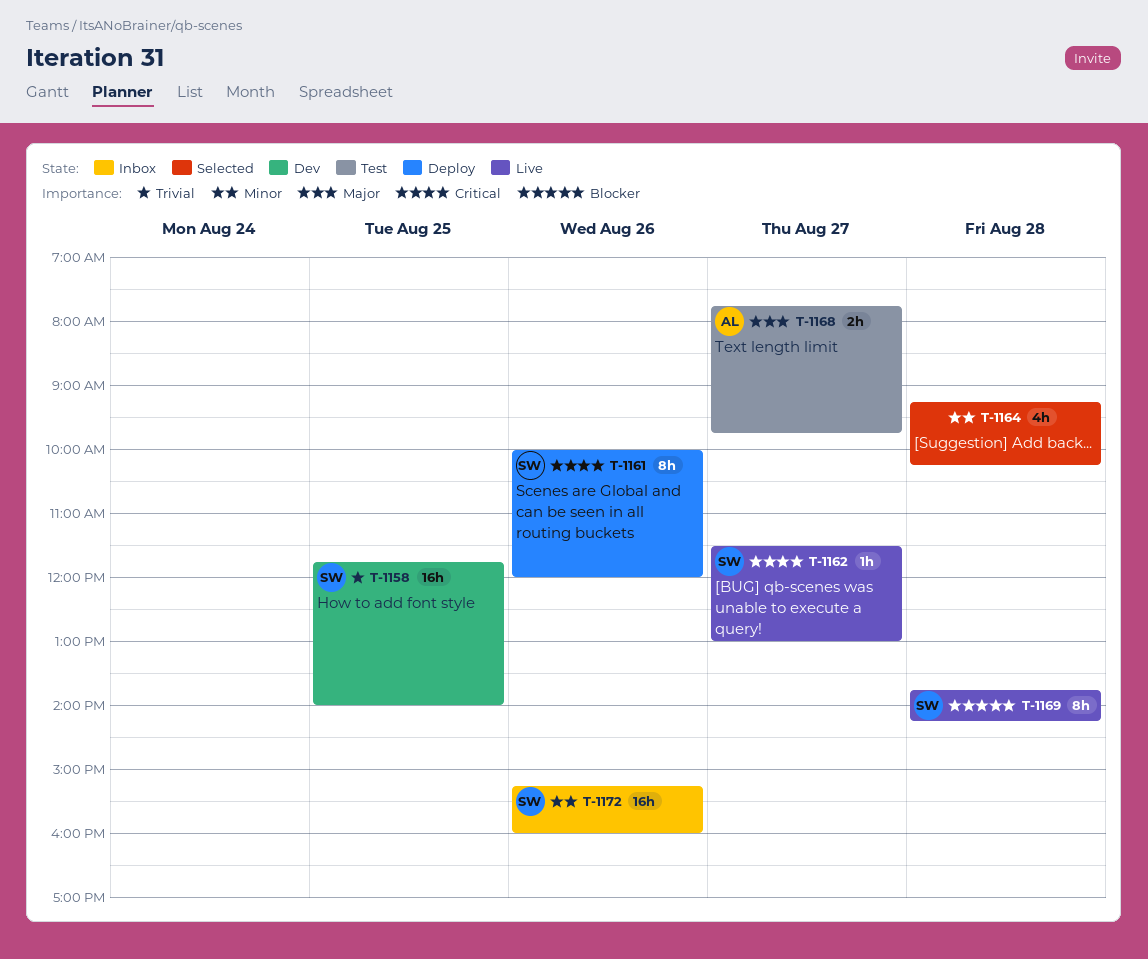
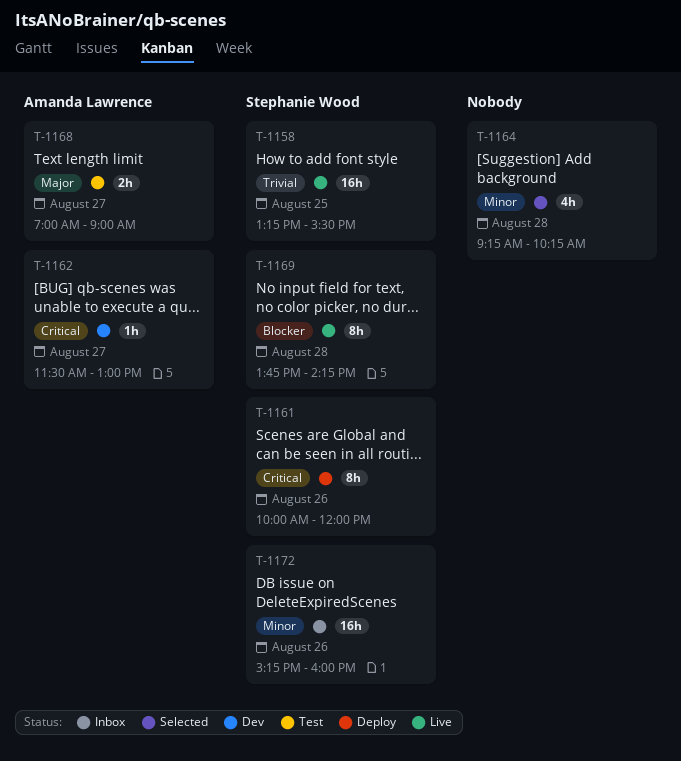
T-1158, status: Dev -> Live
T-1158, begins: 11:45 -> 13:15
T-1158, ends: 14:00 -> 15:30
T-1162, status: Live -> Dev
T-1162, owner: Stephanie Wood -> Amanda Lawrence
T-1168, begins: 07:45 -> 07:00
T-1168, ends: 09:45 -> 09:00

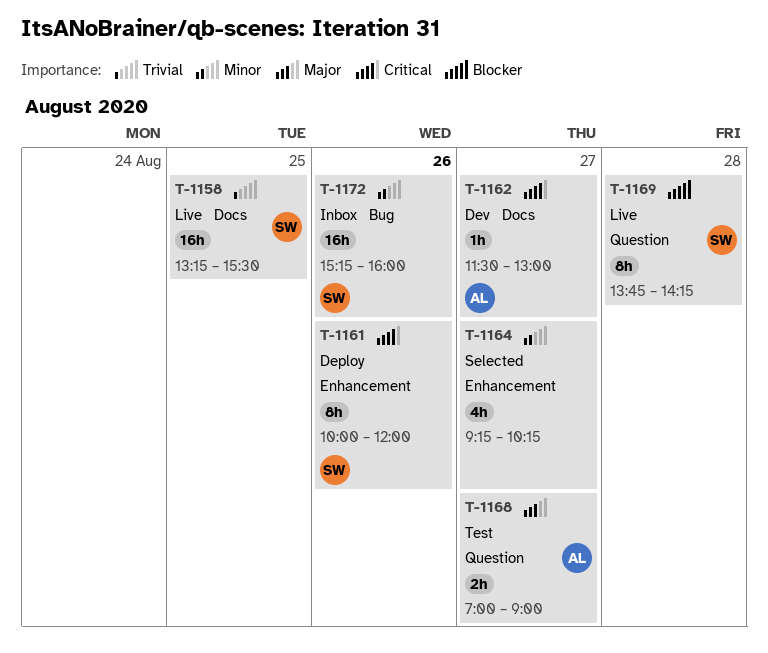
T-1164, day: Aug 28 -> Aug 27

